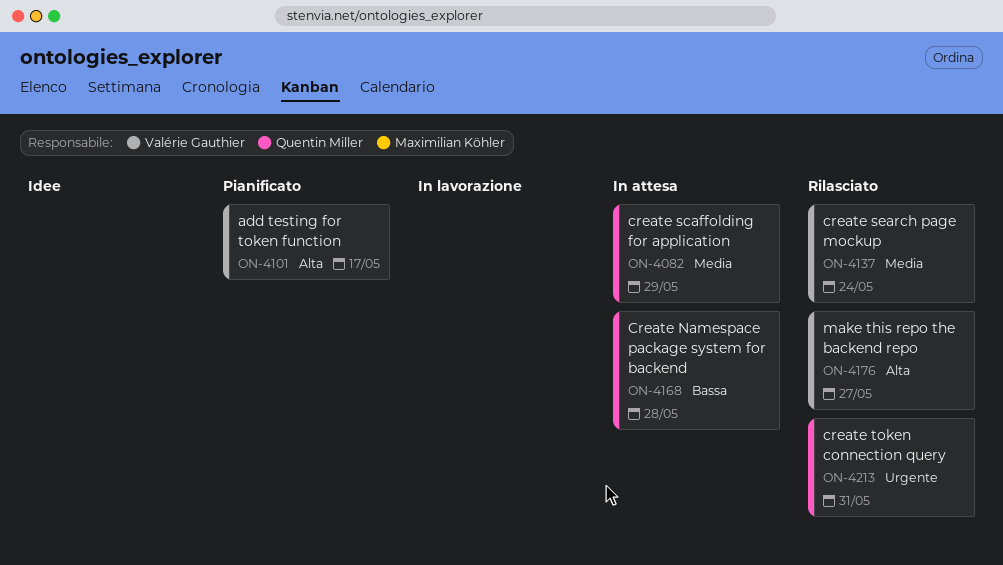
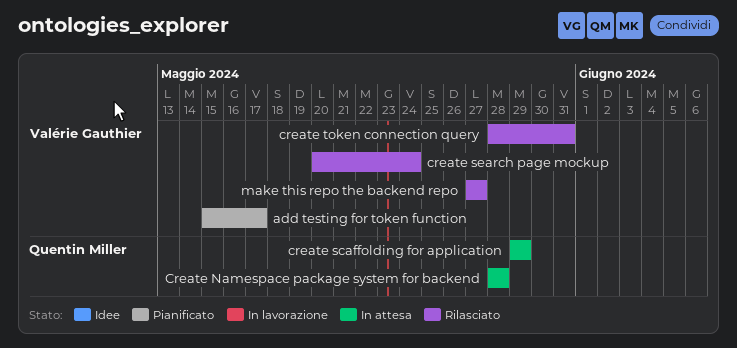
create token connection query, owner: Quentin Miller -> Valérie Gauthier

